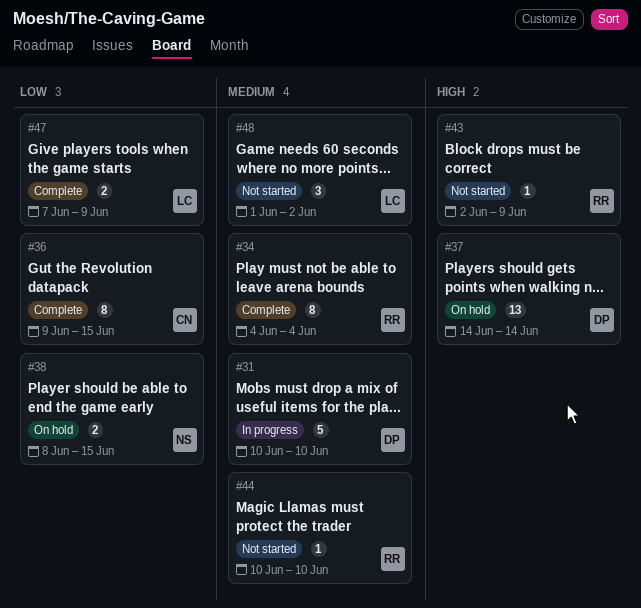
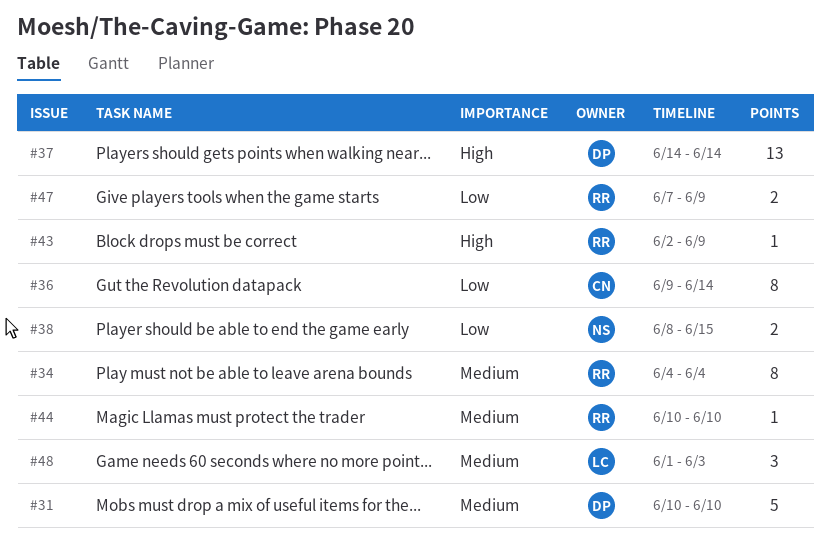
#36, due: Jun 15 -> Jun 14
#47, owner: LC -> RR
#48, due: Jun 2 -> Jun 3

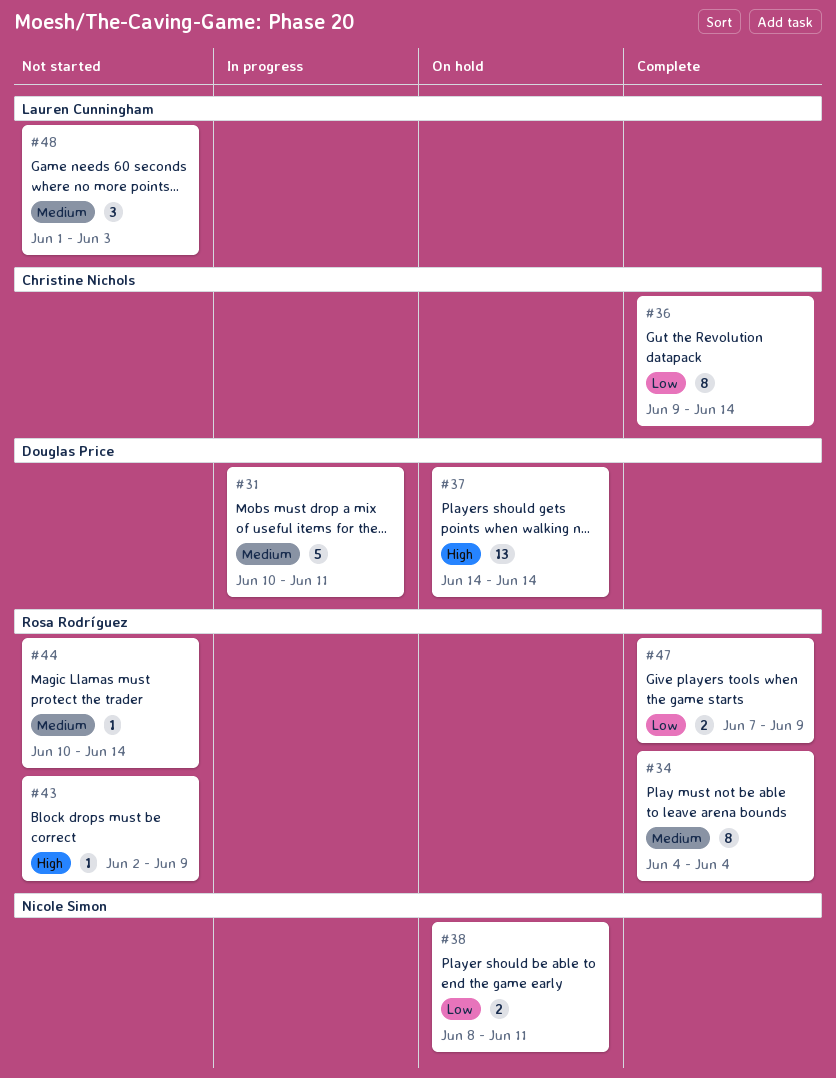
#31, due: Jun 10 -> Jun 11
#38, due: Jun 15 -> Jun 11
#44, due: Jun 10 -> Jun 14

